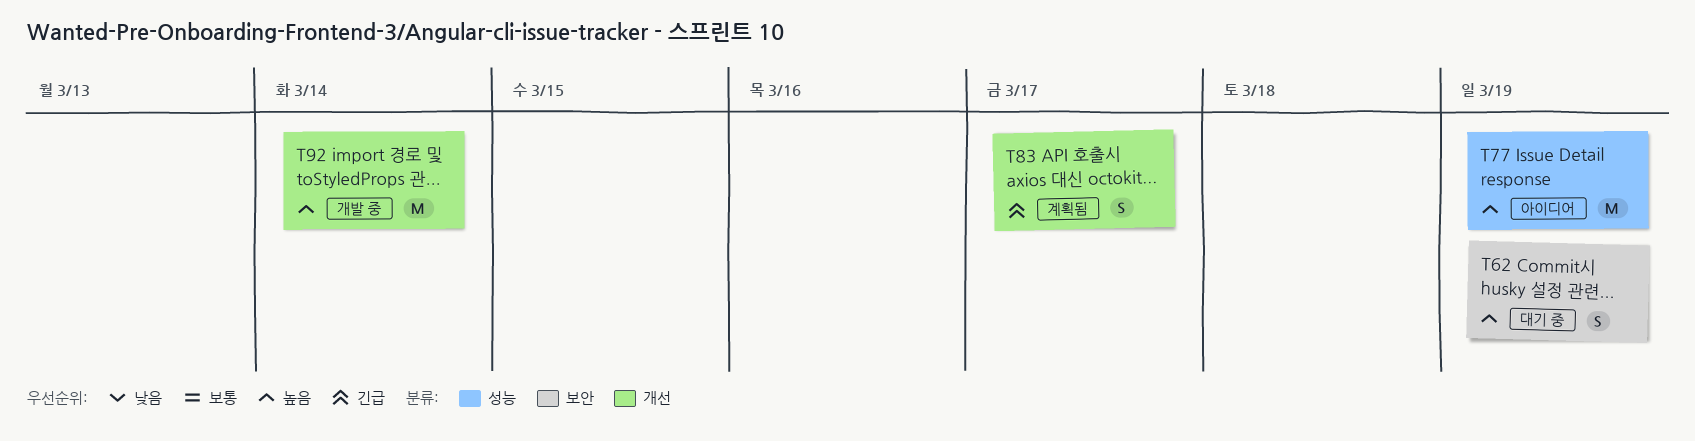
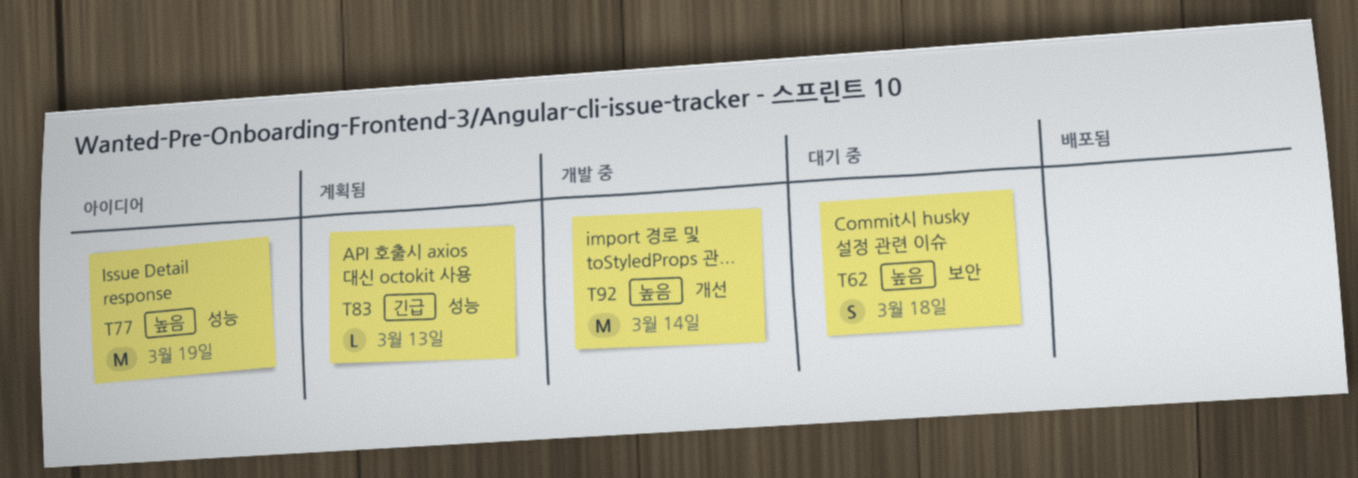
T62, due: Mar 19 -> Mar 18
T83, label: 개선 -> 성능
T83, estimate: S -> L
T83, due: Mar 17 -> Mar 13

